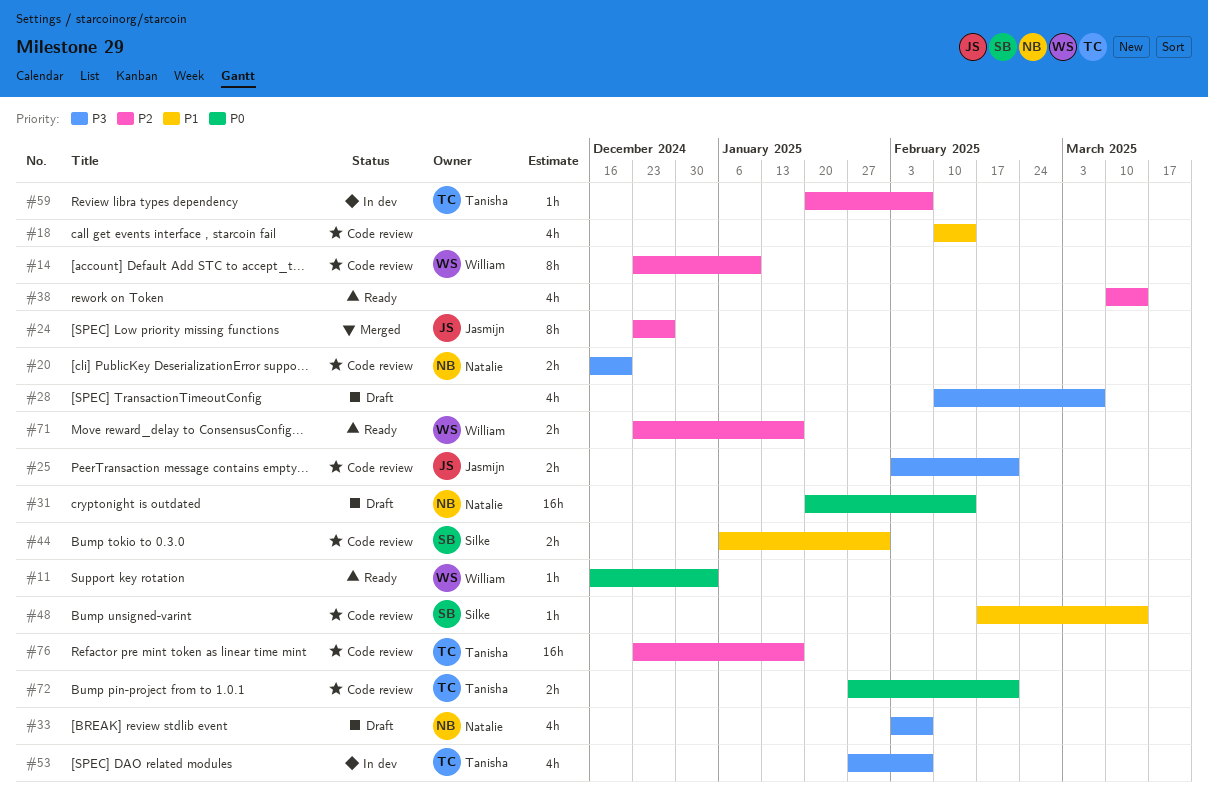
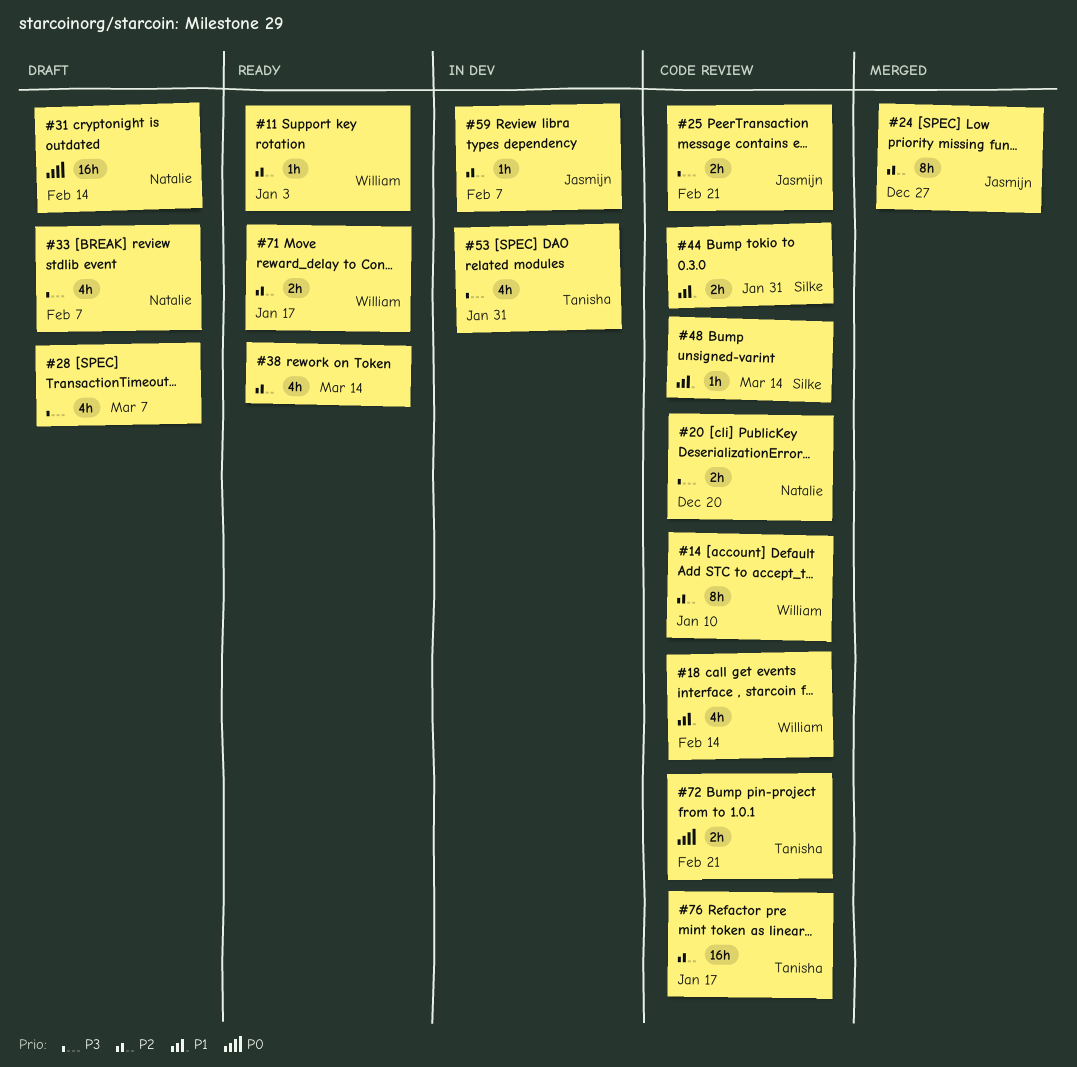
#11, priority: P0 -> P2
#18, owner: none -> William
#53, due: Feb 7 -> Jan 31
#59, owner: Tanisha -> Jasmijn

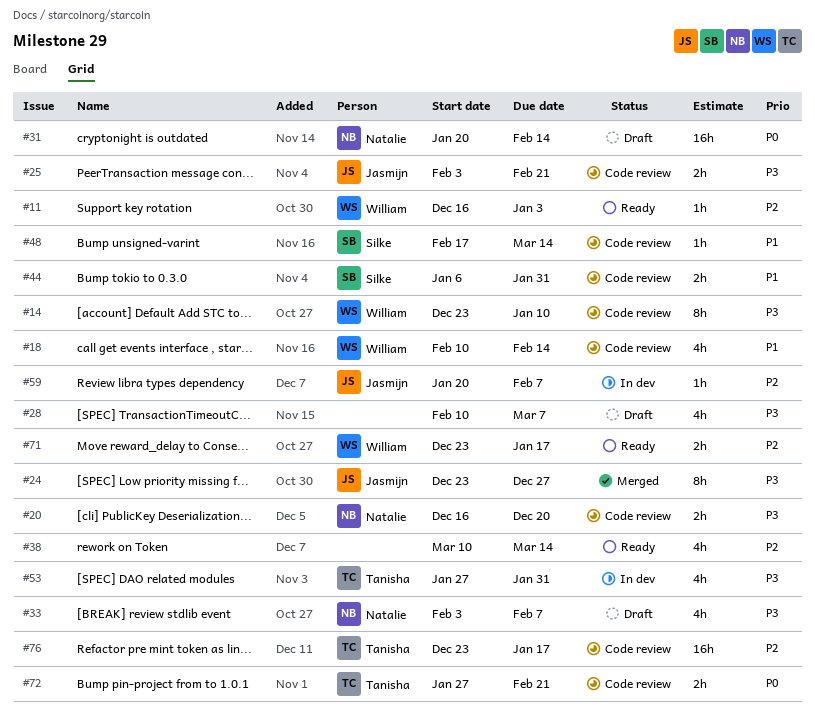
#14, priority: P2 -> P3
#24, priority: P2 -> P3

